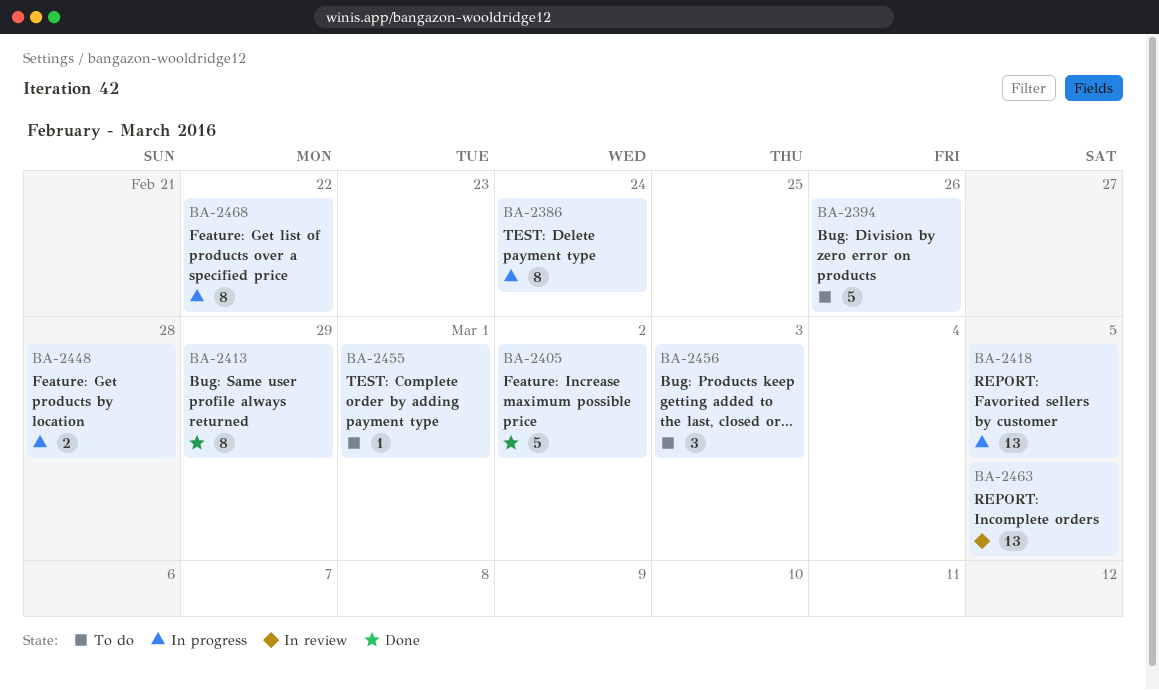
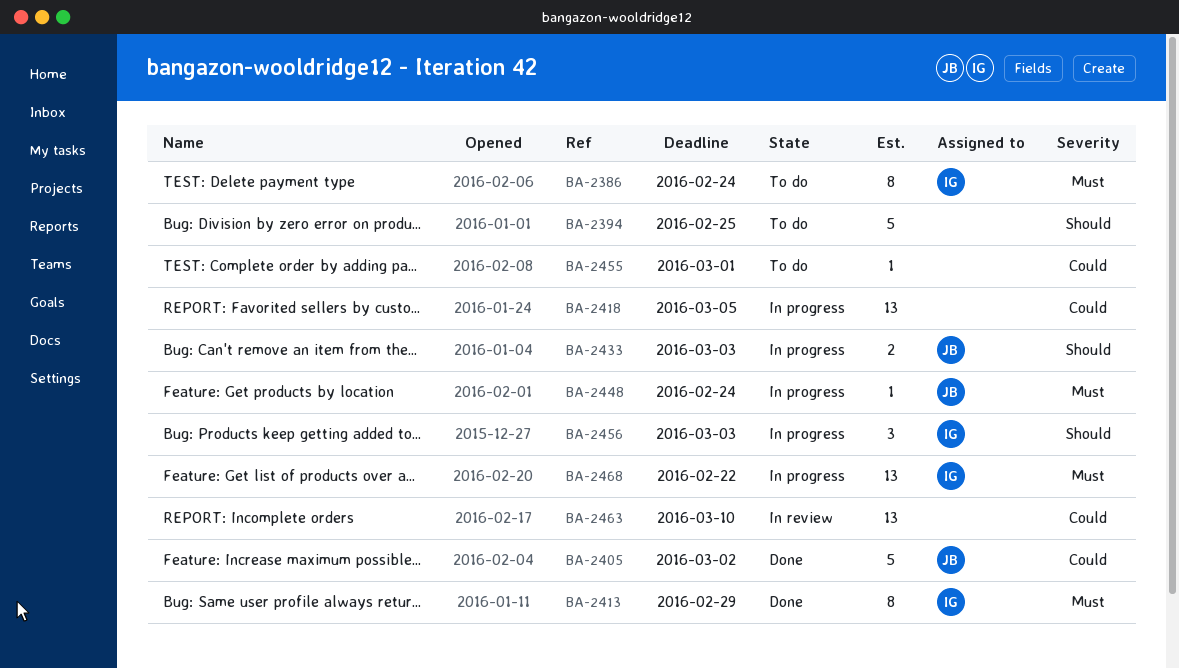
BA-2386, status: In progress -> To do
BA-2394, due: Feb 26 -> Feb 25
BA-2433: none -> present
BA-2448, estimate: 2 -> 1
BA-2448, due: Feb 28 -> Feb 24
BA-2456, status: To do -> In progress
BA-2463, due: Mar 5 -> Mar 10
BA-2468, estimate: 8 -> 13

